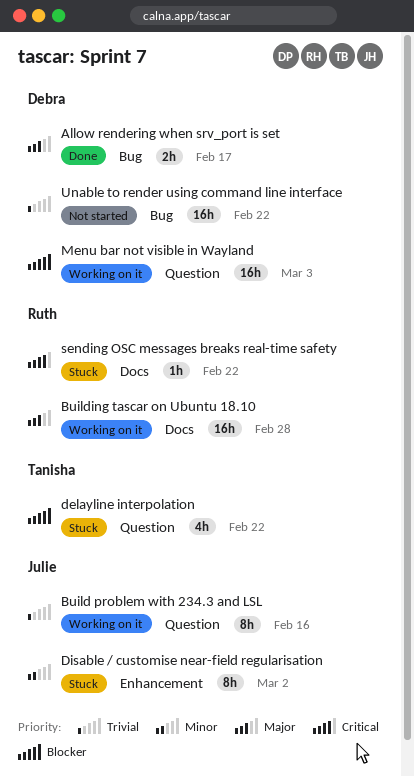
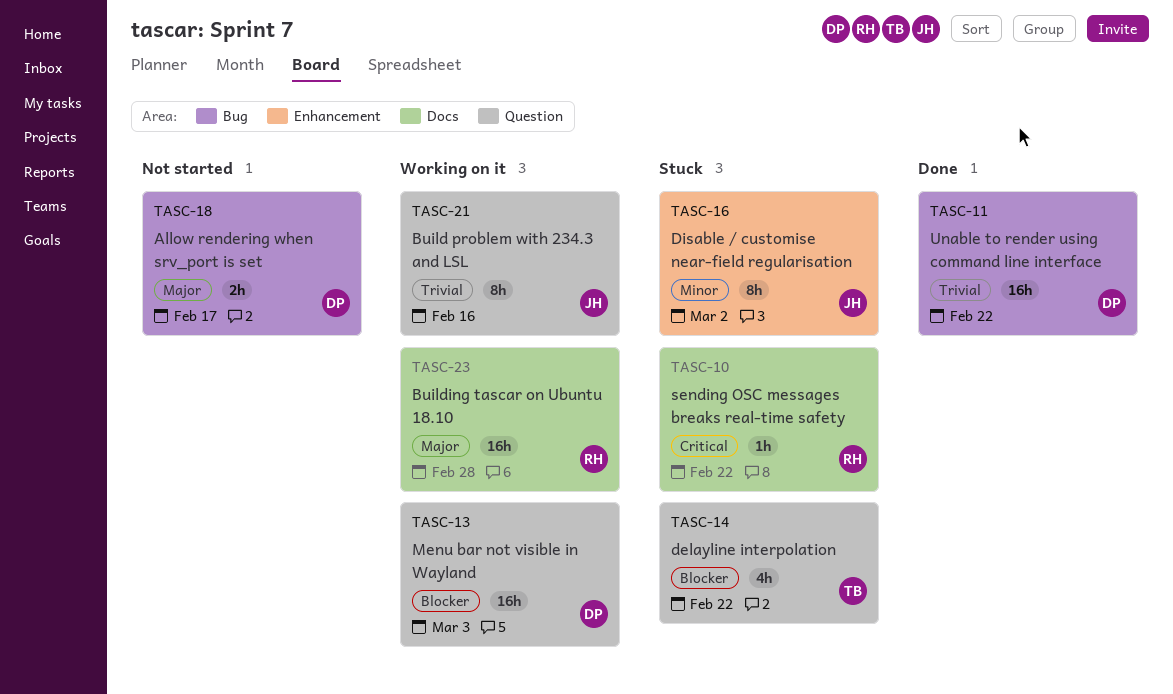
Allow rendering when srv_port is set, status: Done -> Not started
Unable to render using command line interface, status: Not started -> Done

